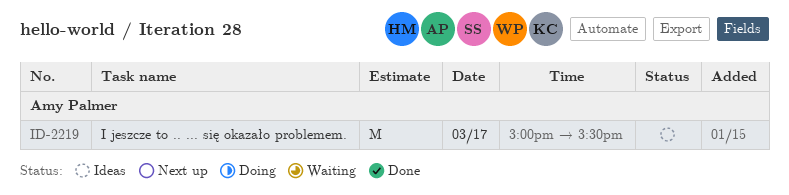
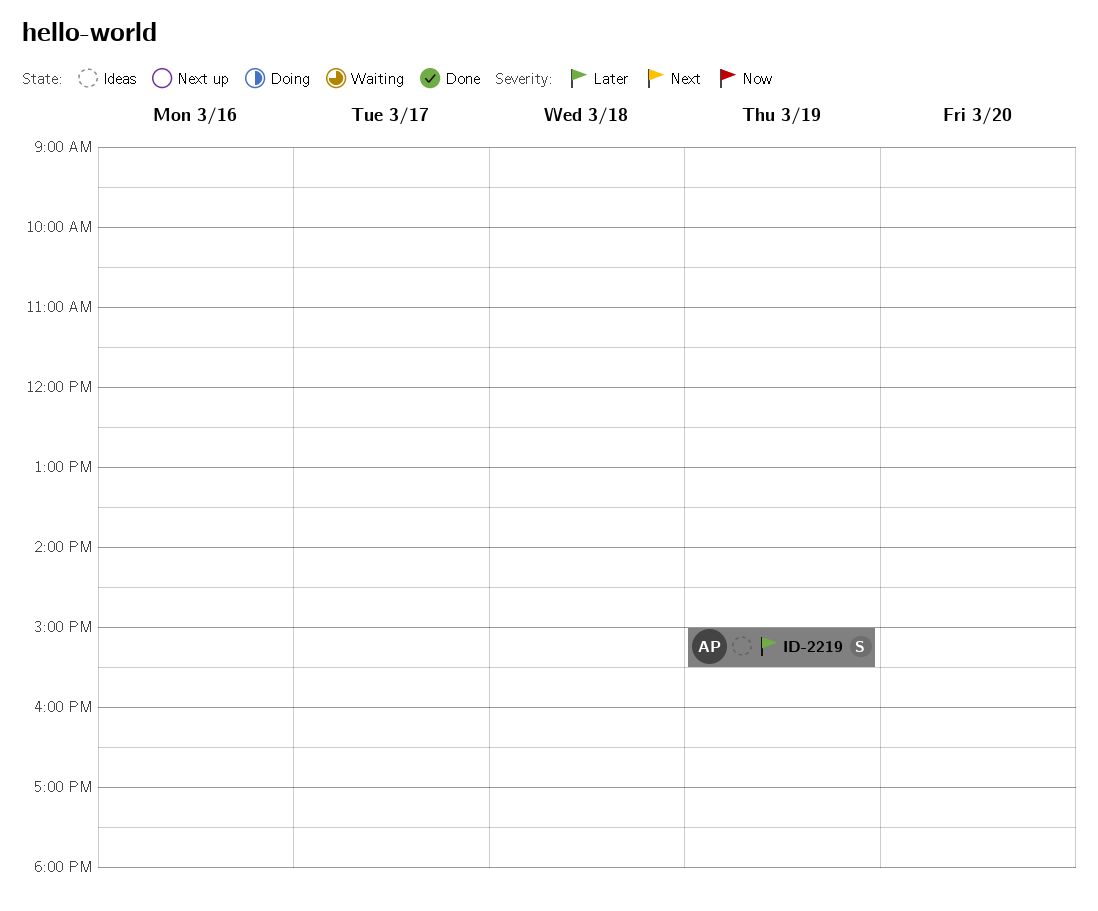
ID-2219, estimate: M -> S
ID-2219, day: Mar 17 -> Mar 19

